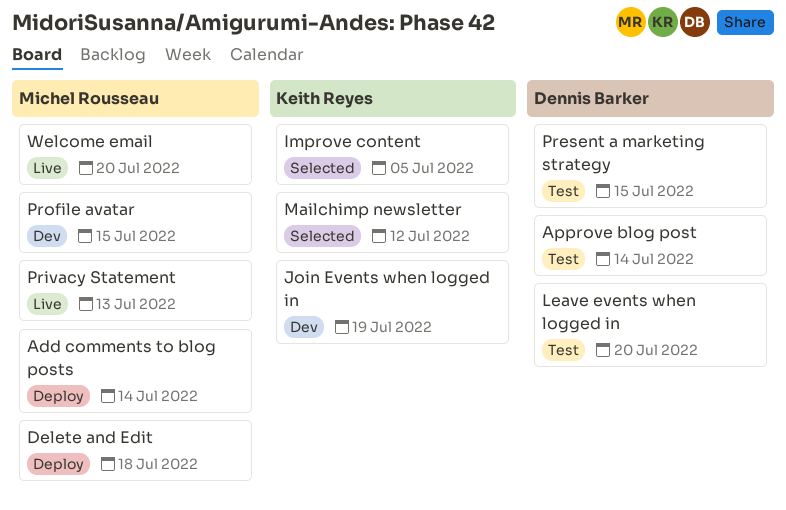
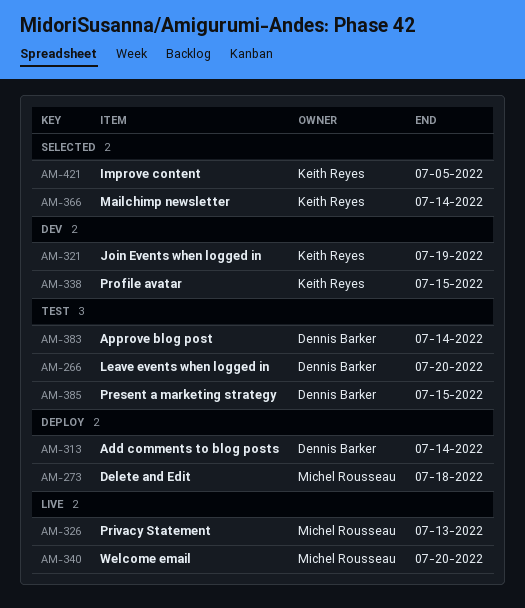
Add comments to blog posts, owner: Michel Rousseau -> Dennis Barker
Mailchimp newsletter, due: Jul 12 -> Jul 14
Profile avatar, owner: Michel Rousseau -> Keith Reyes

